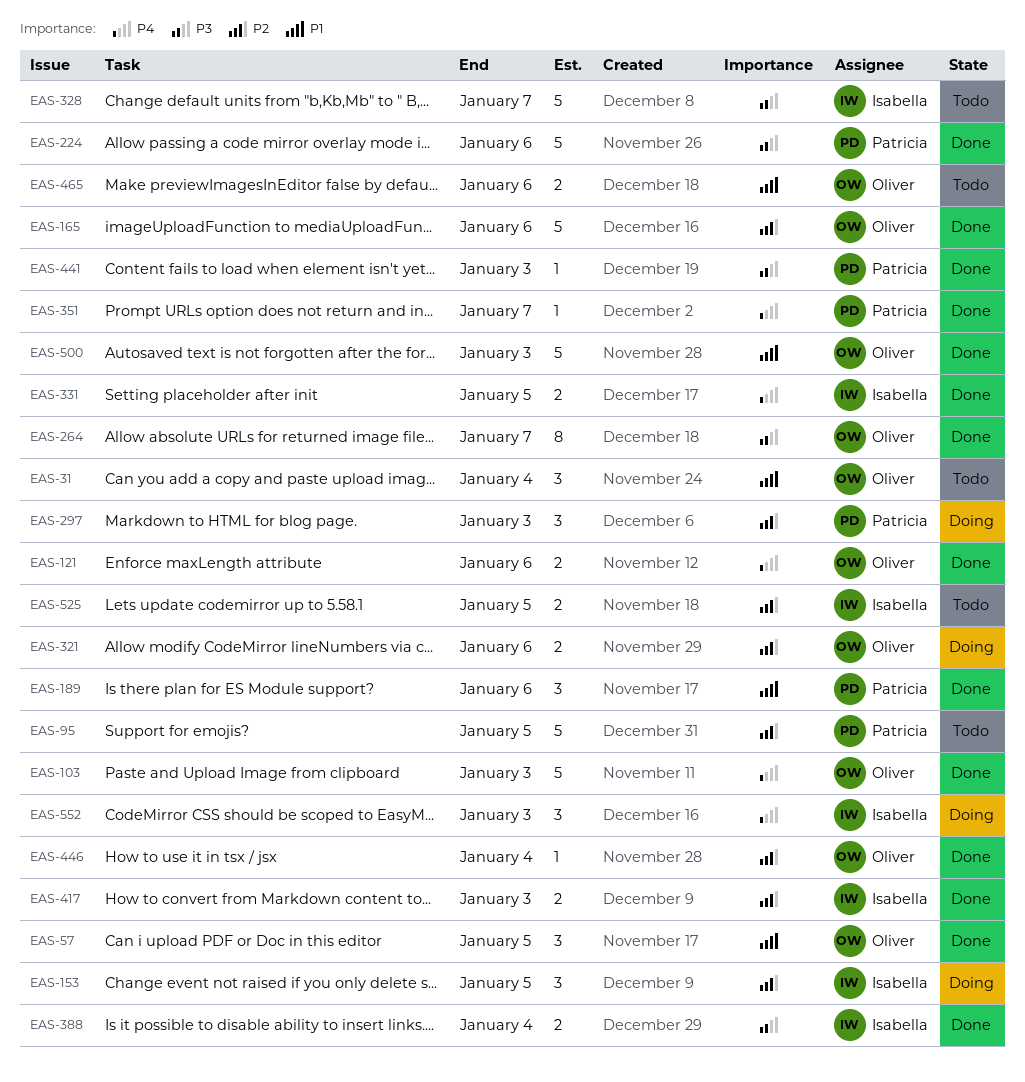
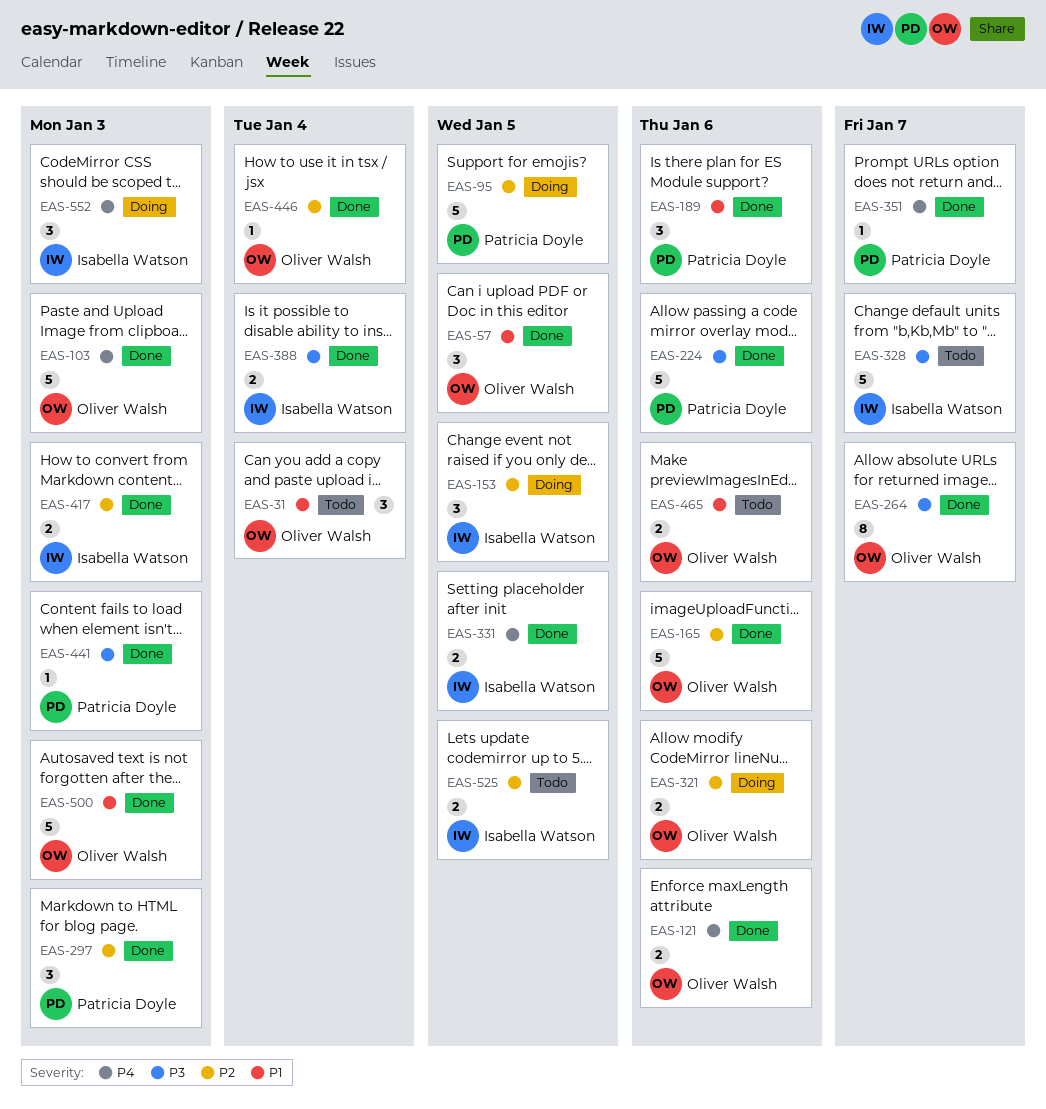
EAS-95, status: Todo -> Doing
EAS-297, status: Doing -> Done

